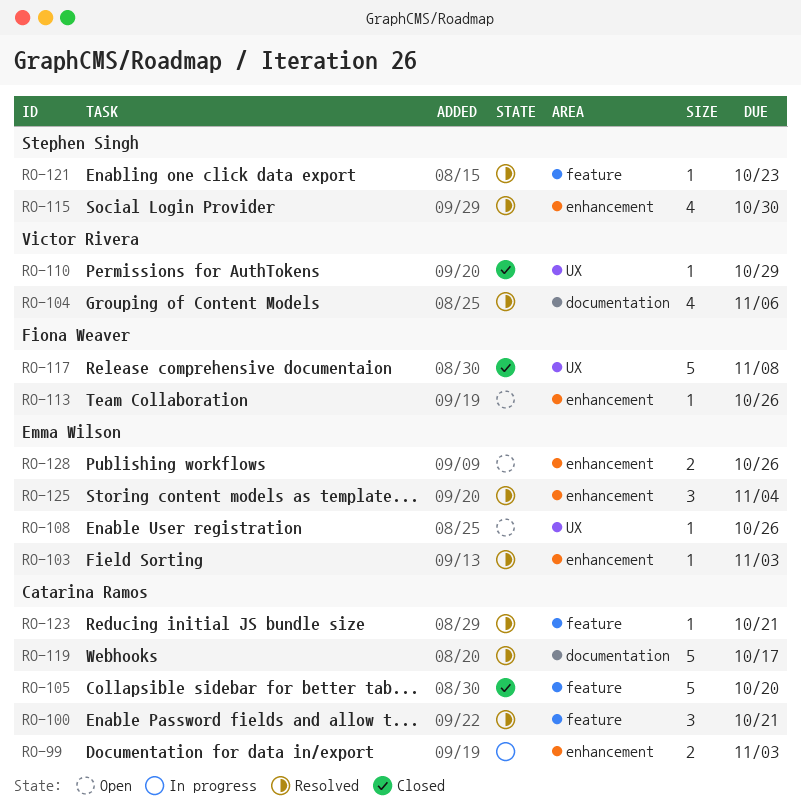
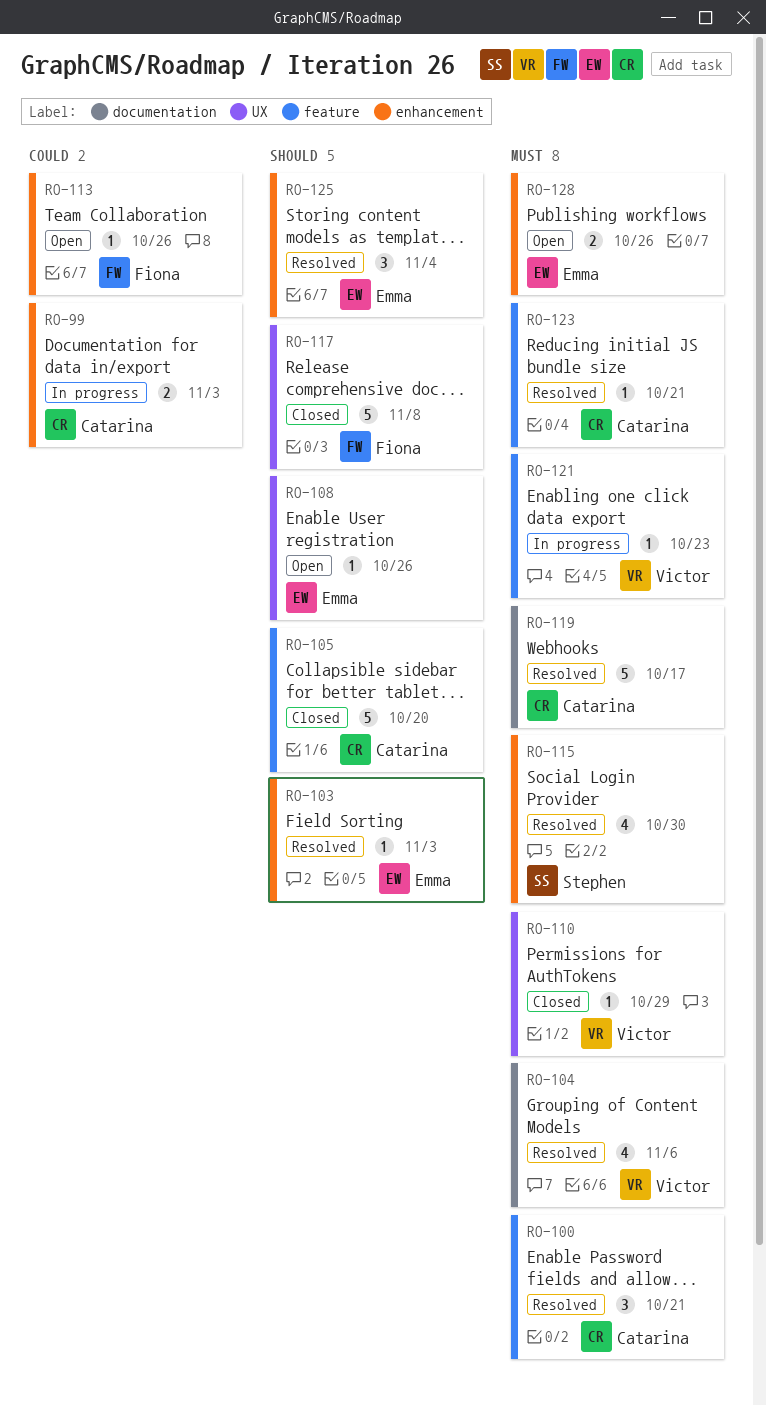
RO-121, status: Resolved -> In progress
RO-121, owner: Stephen Singh -> Victor Rivera

